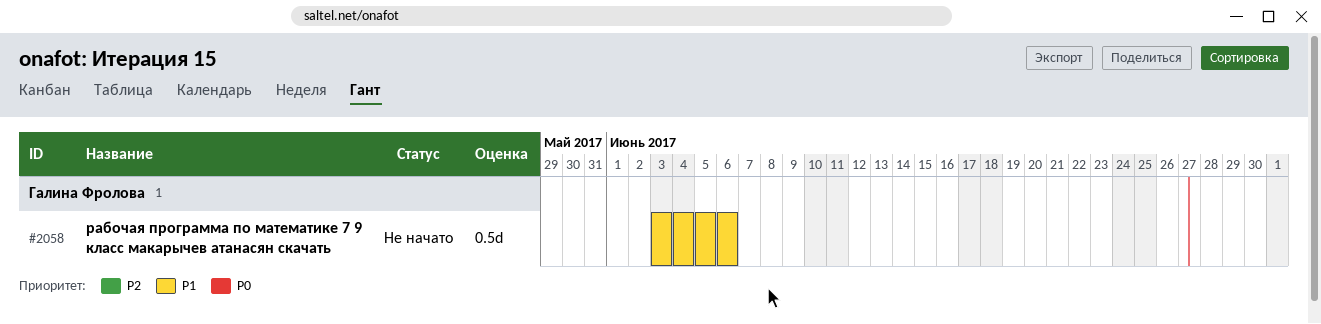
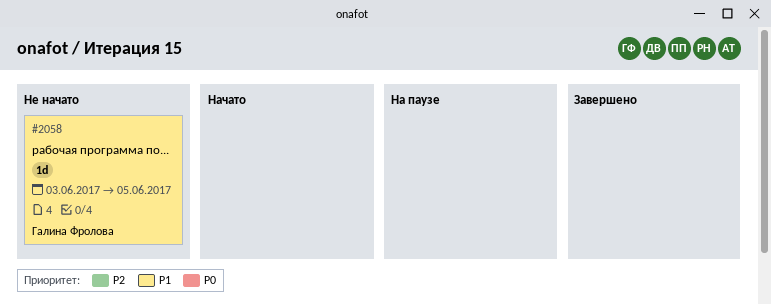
#2058, estimate: 0.5d -> 1d
#2058, due: Jun 6 -> Jun 5

